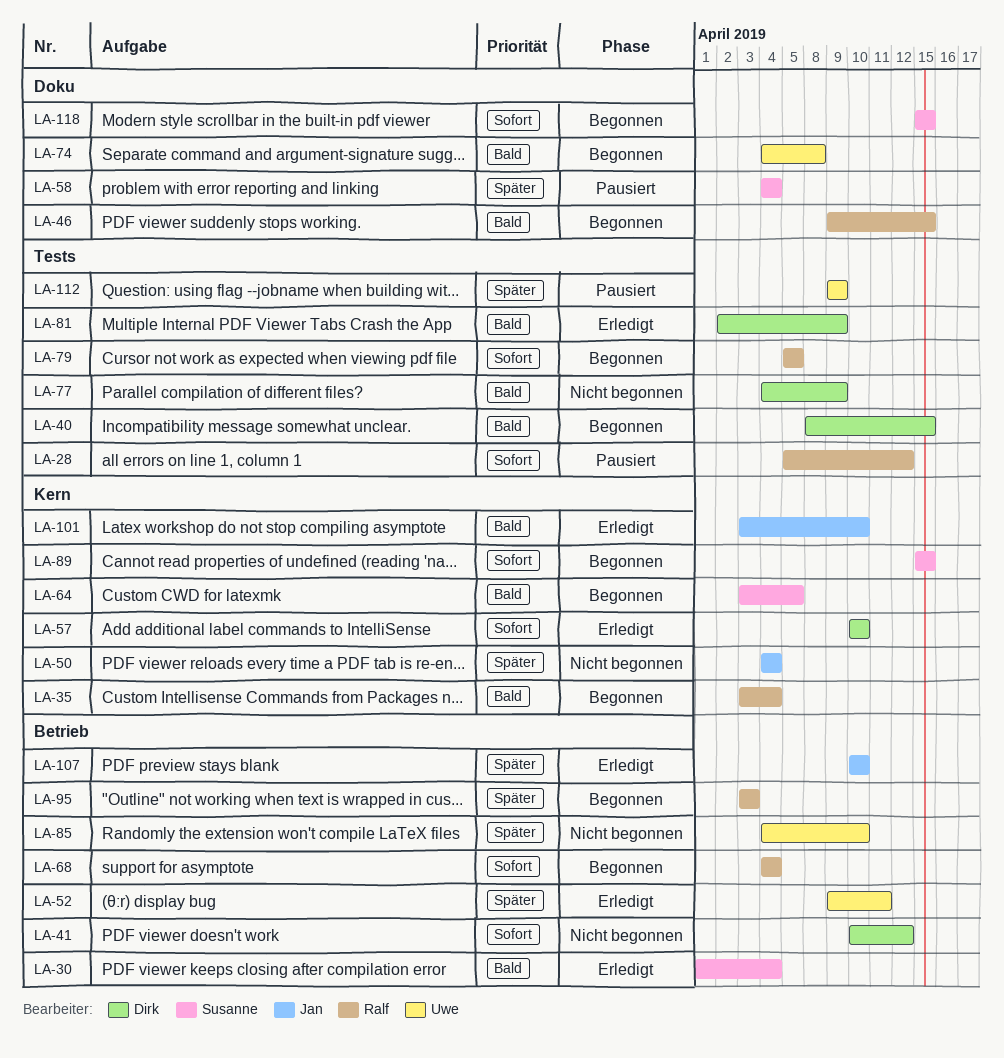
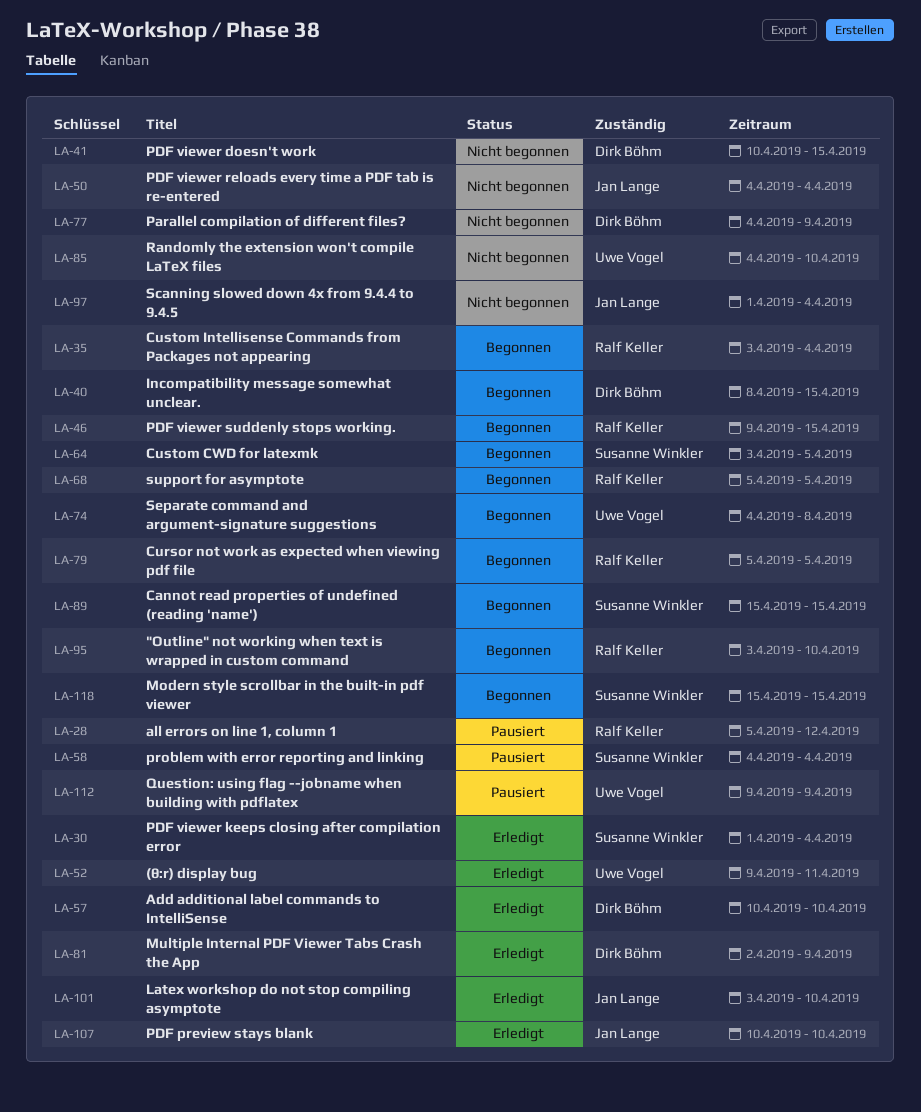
LA-41, due: Apr 12 -> Apr 15
LA-68, start: Apr 4 -> Apr 5
LA-68, due: Apr 4 -> Apr 5
LA-95, due: Apr 3 -> Apr 10
LA-97: none -> present

